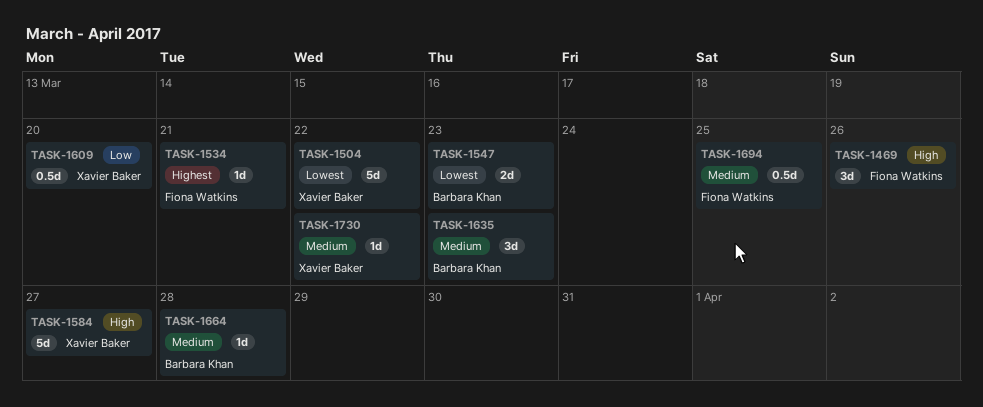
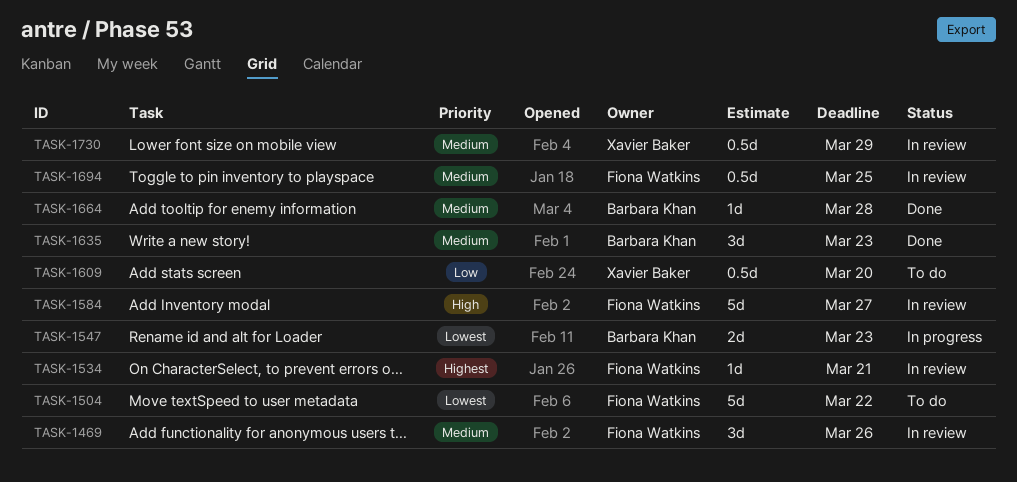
TASK-1469, priority: High -> Medium
TASK-1504, owner: Xavier Baker -> Fiona Watkins
TASK-1584, owner: Xavier Baker -> Fiona Watkins
TASK-1730, estimate: 1d -> 0.5d
TASK-1730, due: Mar 22 -> Mar 29

